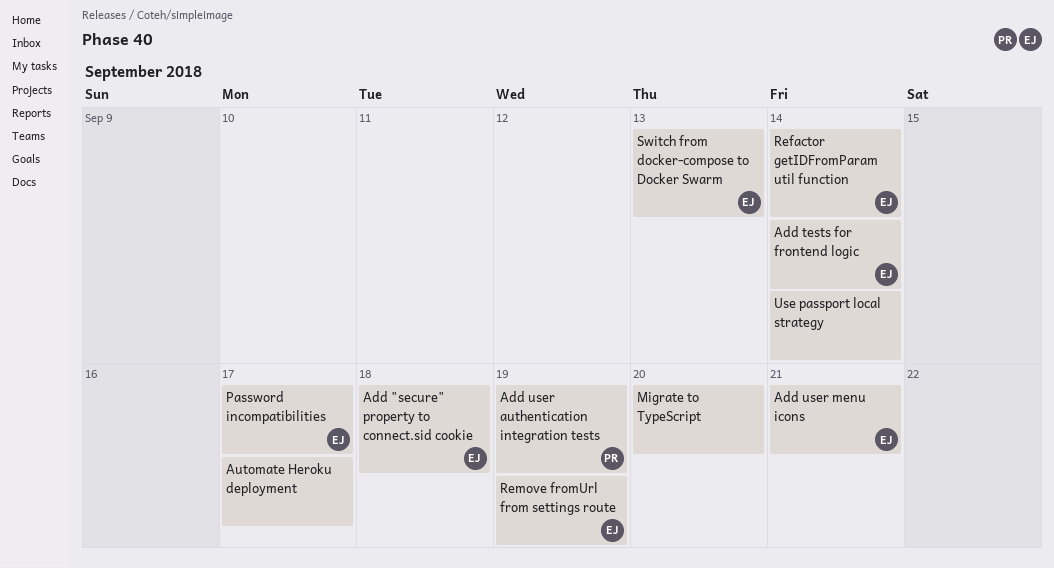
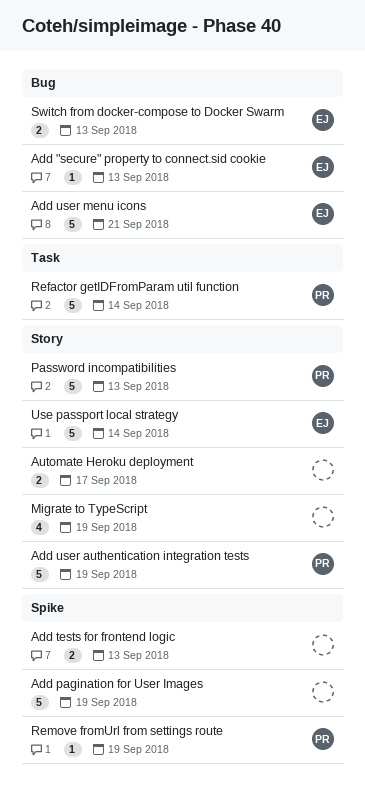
Add "secure" property to connect.sid cookie, due: Sep 18 -> Sep 13
Add pagination for User Images: none -> present
Add tests for frontend logic, owner: EJ -> none
Add tests for frontend logic, due: Sep 14 -> Sep 13
Migrate to TypeScript, due: Sep 20 -> Sep 19
Password incompatibilities, owner: EJ -> PR
Password incompatibilities, due: Sep 17 -> Sep 13
Refactor getIDFromParam util function, owner: EJ -> PR
Remove fromUrl from settings route, owner: EJ -> PR
Use passport local strategy, owner: none -> EJ

